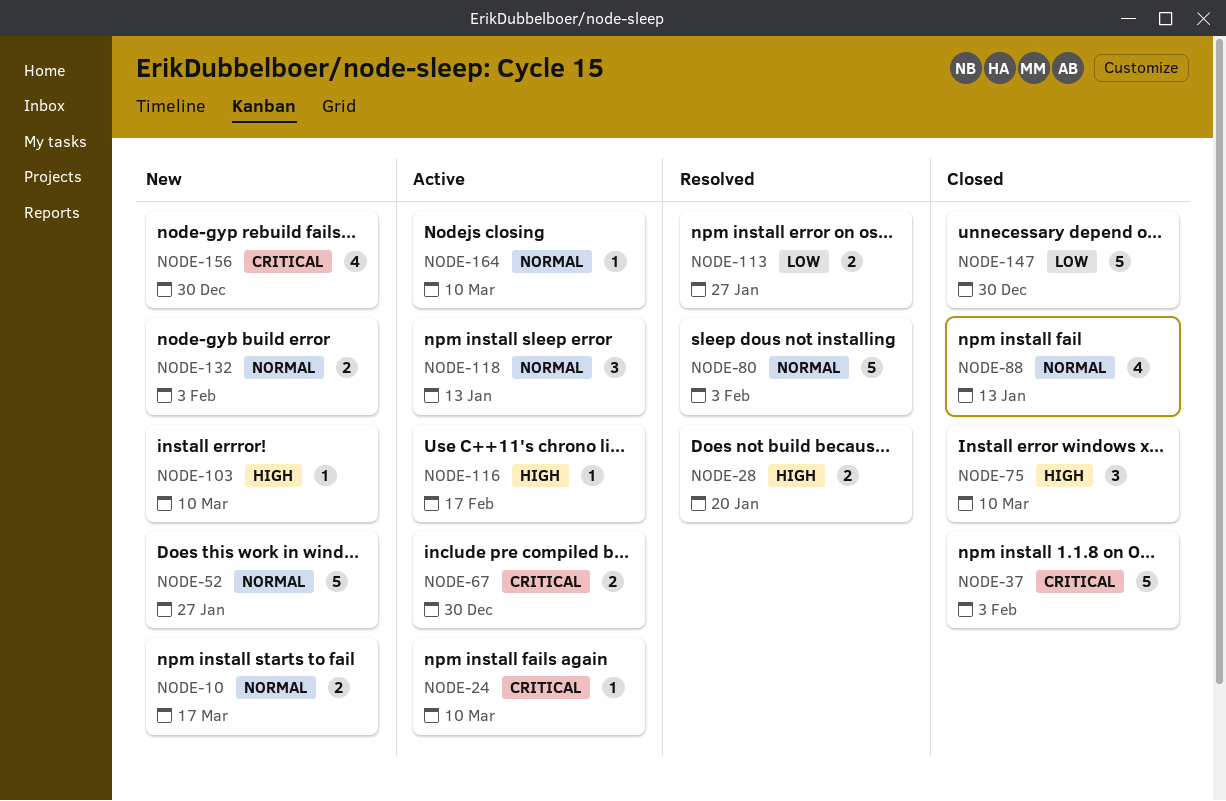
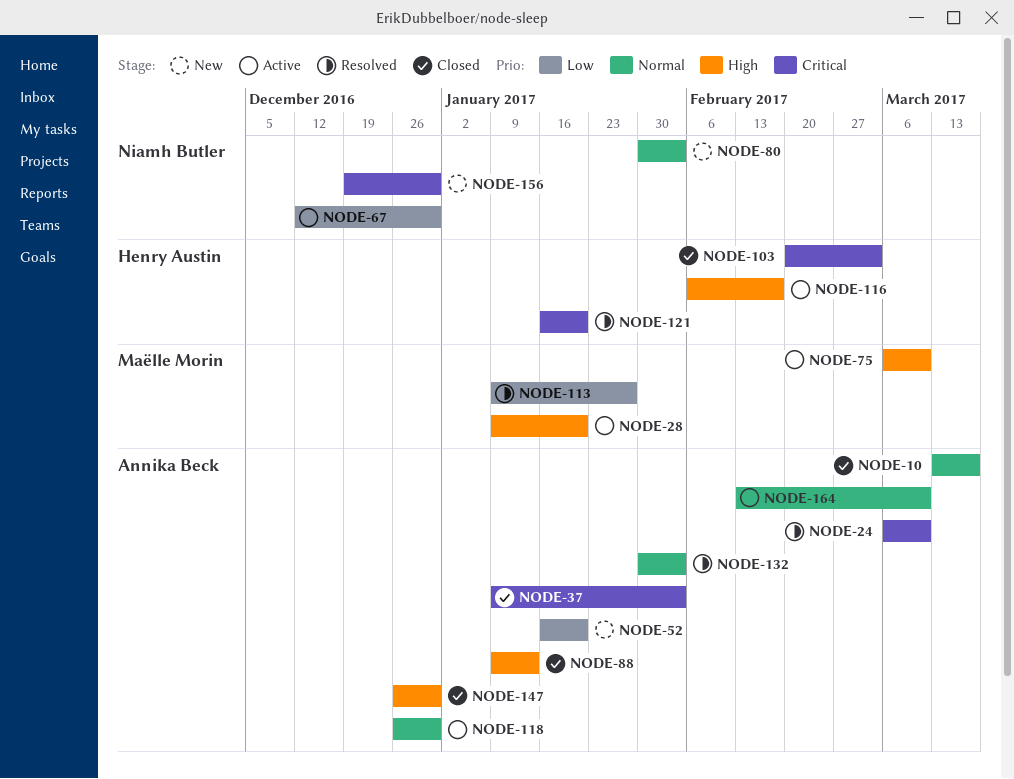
NODE-10, status: New -> Closed
NODE-24, status: Active -> Resolved
NODE-28, status: Resolved -> Active
NODE-52, priority: Normal -> Low
NODE-52, due: Jan 27 -> Jan 20
NODE-67, priority: Critical -> Low
NODE-75, status: Closed -> Active
NODE-80, status: Resolved -> New
NODE-88, priority: Normal -> High
NODE-103, status: New -> Closed
NODE-103, priority: High -> Critical
NODE-103, due: Mar 10 -> Mar 3
NODE-118, due: Jan 13 -> Dec 30
NODE-121: none -> present
NODE-132, status: New -> Resolved
NODE-147, priority: Low -> High

